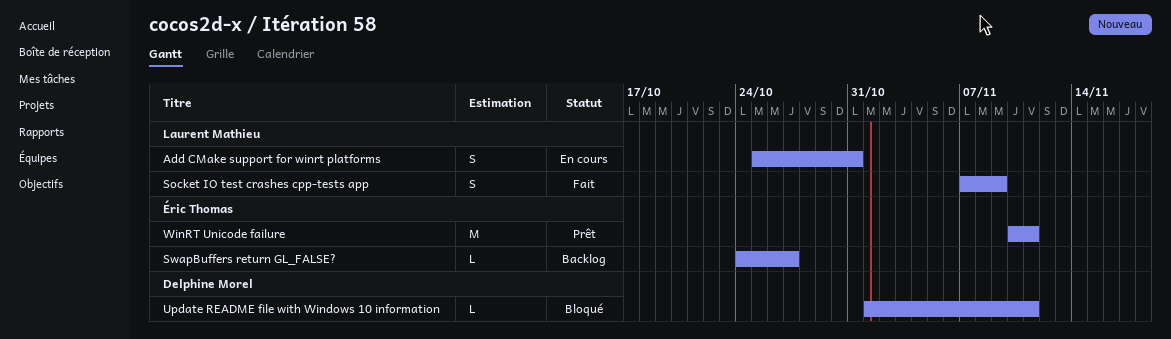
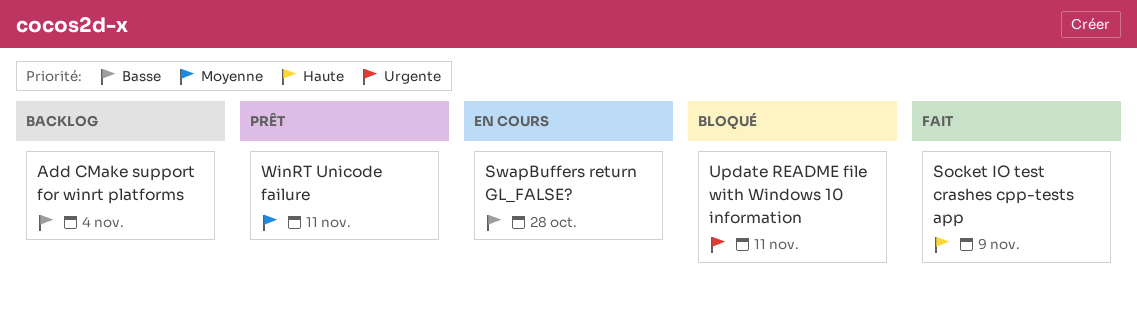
Add CMake support for winrt platforms, status: En cours -> Backlog
Add CMake support for winrt platforms, due: Oct 31 -> Nov 4
SwapBuffers return GL_FALSE?, status: Backlog -> En cours
SwapBuffers return GL_FALSE?, due: Oct 27 -> Oct 28

